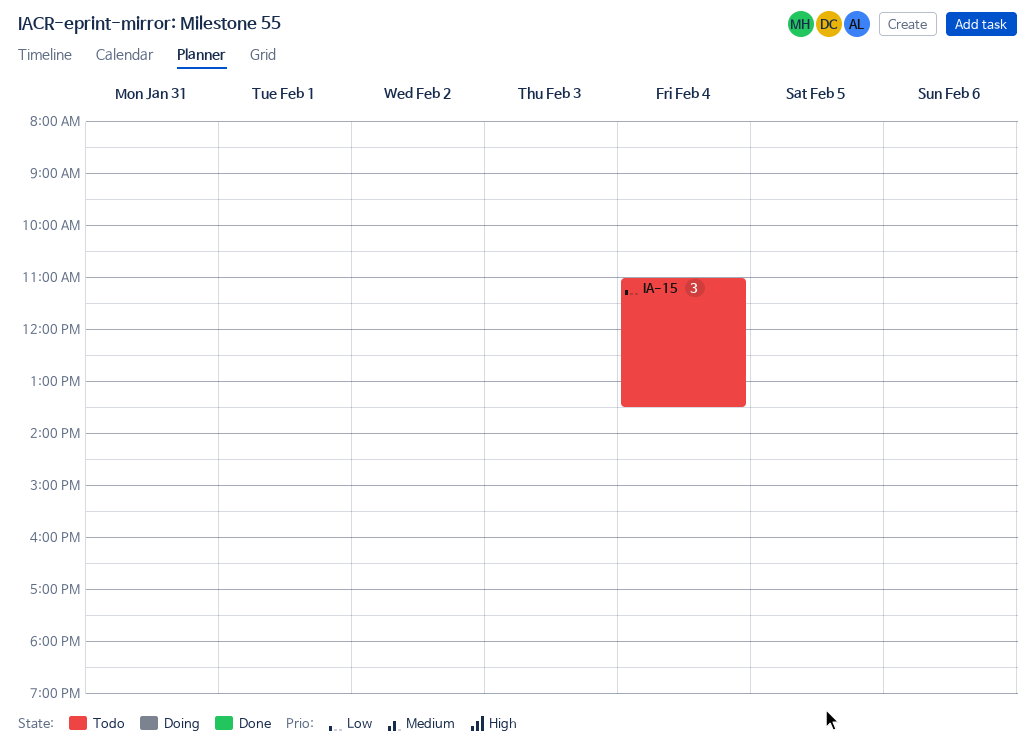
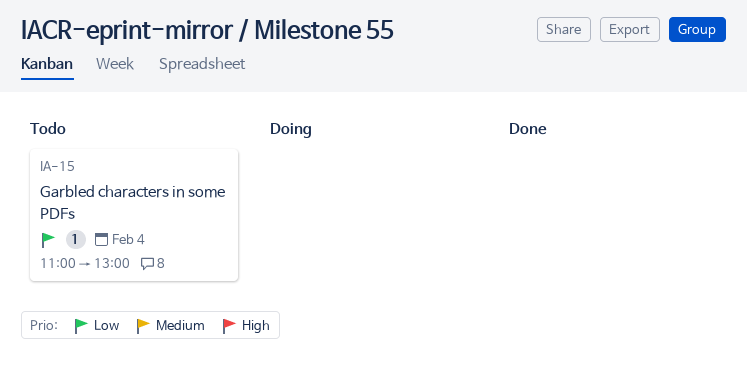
IA-15, estimate: 3 -> 1
IA-15, ends: 13:30 -> 13:00

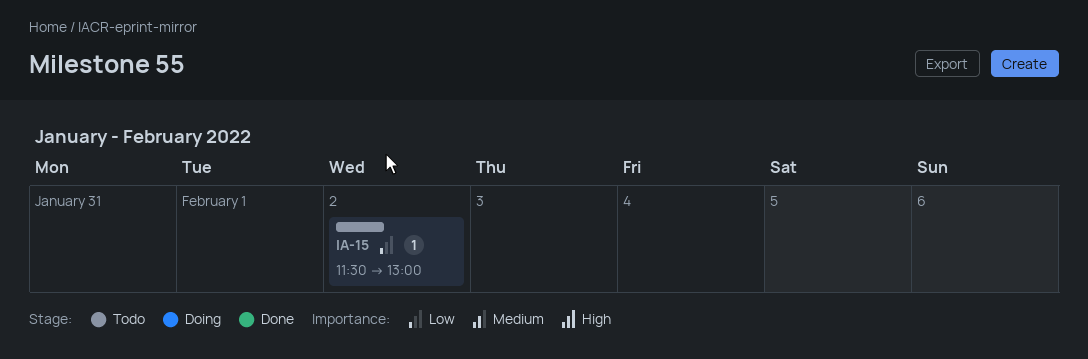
IA-15, day: Feb 4 -> Feb 2
IA-15, begins: 11:00 -> 11:30

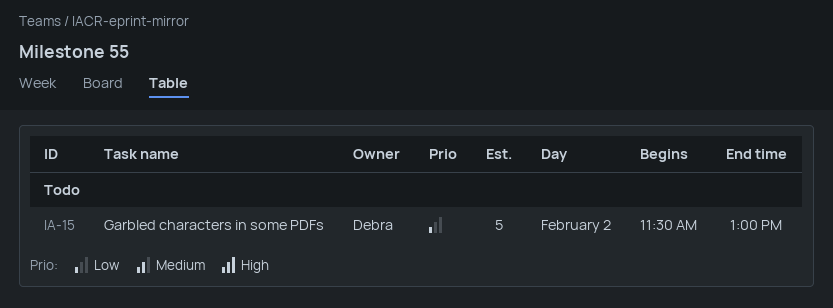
IA-15, estimate: 1 -> 5

